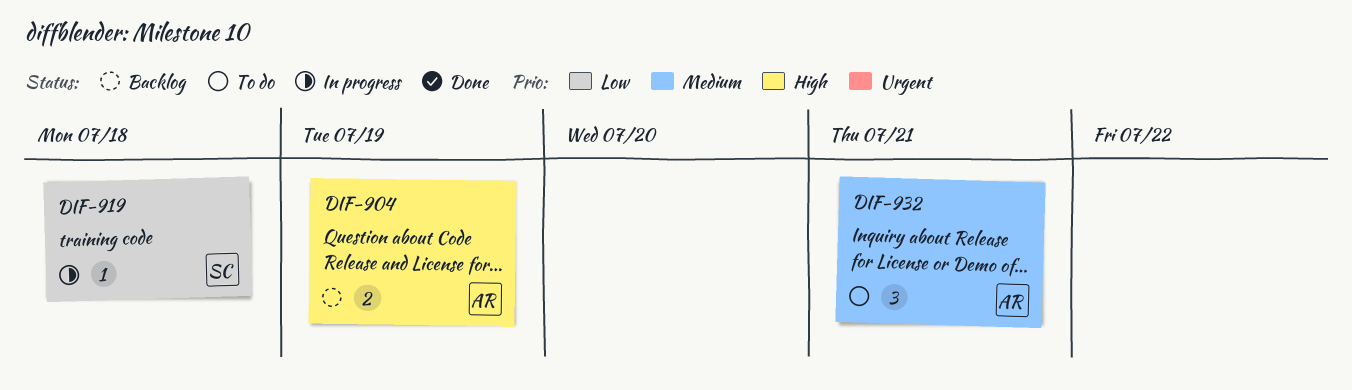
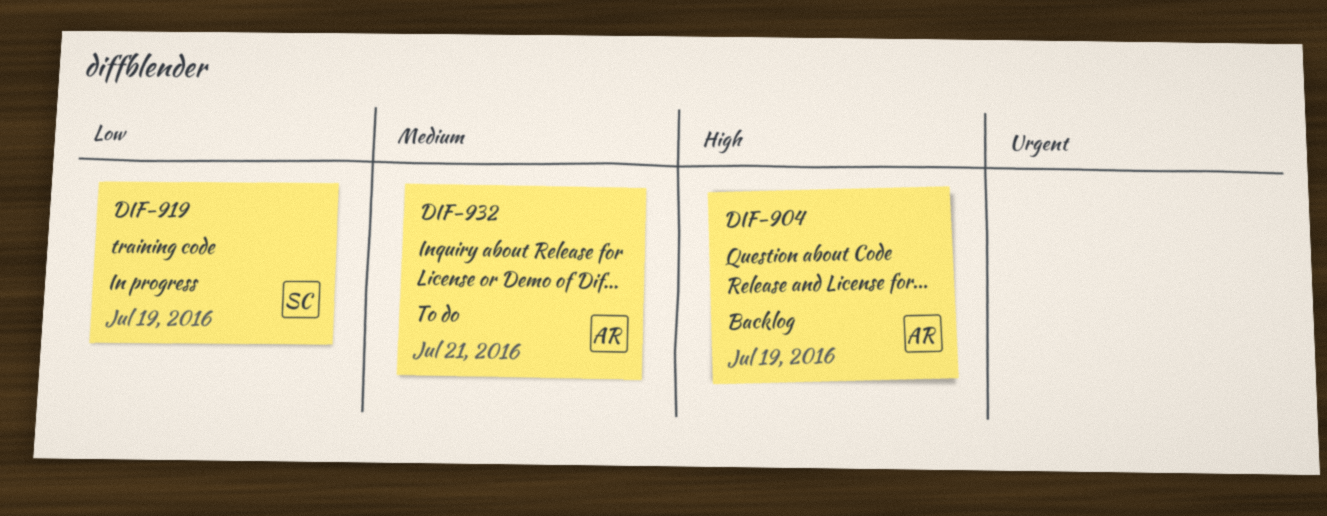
DIF-919, due: Jul 18 -> Jul 19

